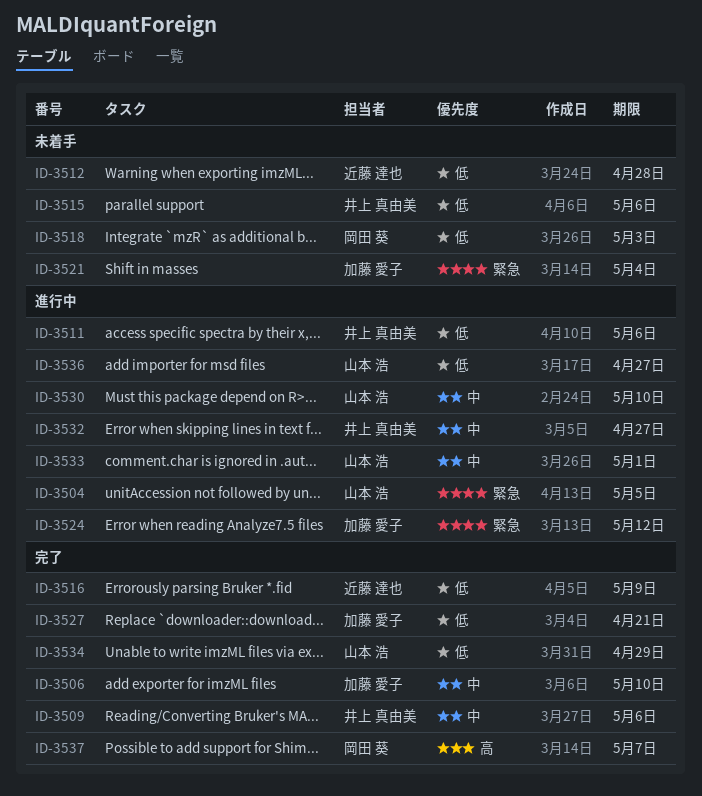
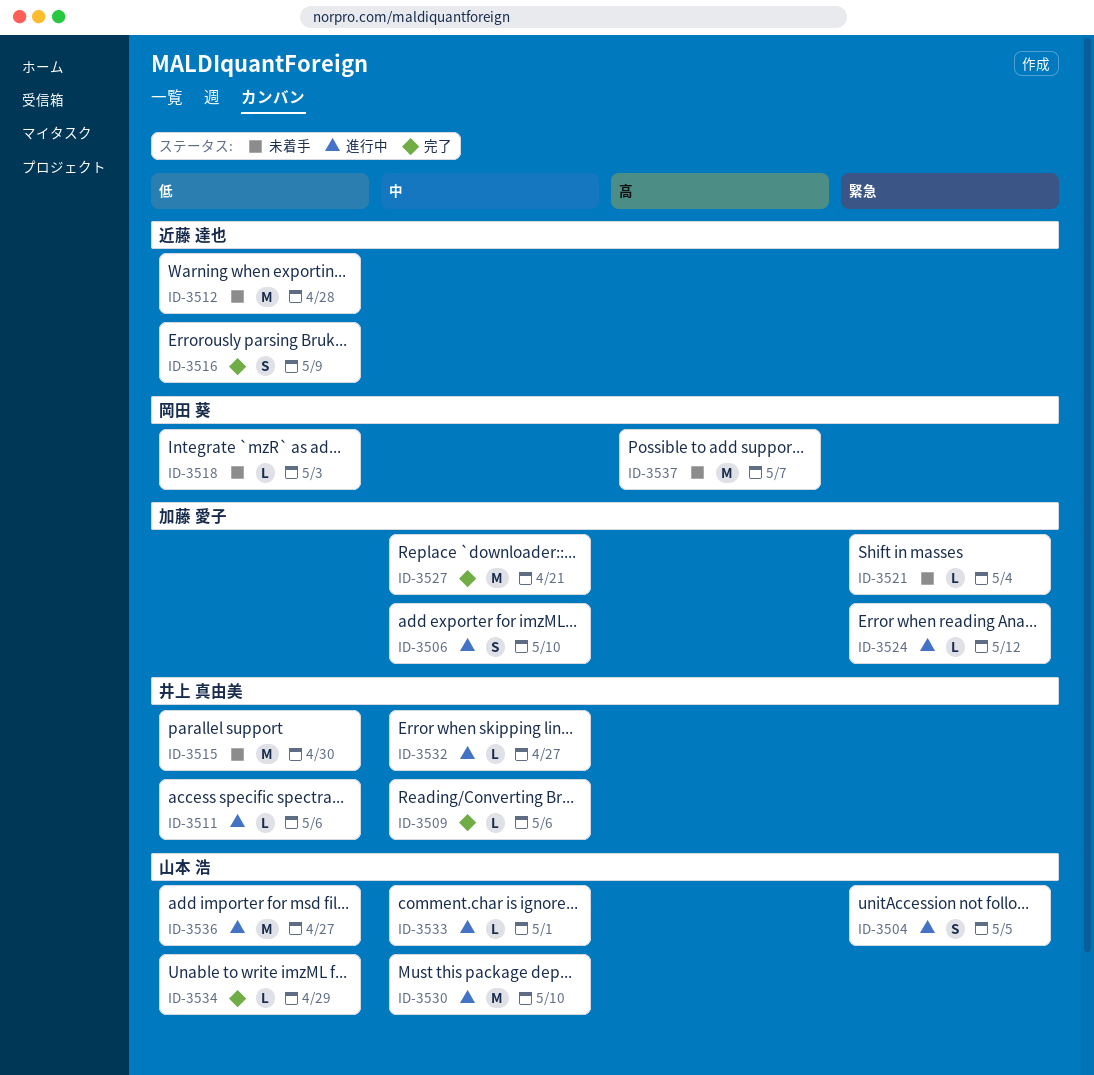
ID-3506, status: 完了 -> 進行中
ID-3515, due: May 6 -> Apr 30
ID-3527, priority: 低 -> 中
ID-3537, status: 完了 -> 未着手

